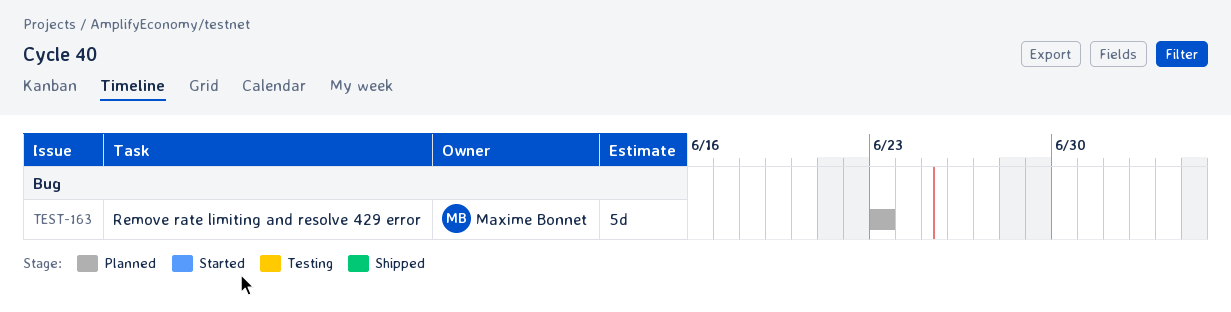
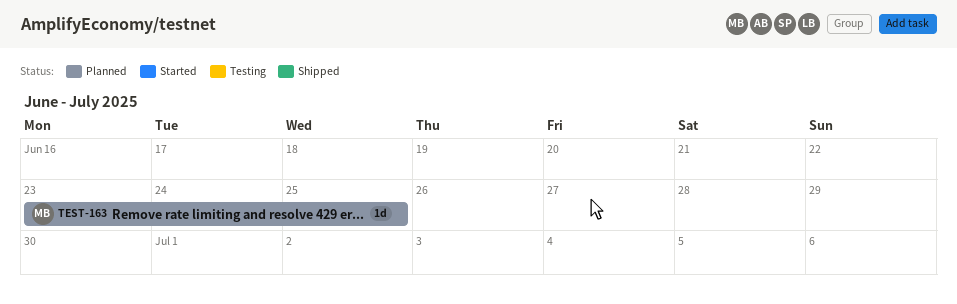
TEST-163, estimate: 5d -> 1d
TEST-163, due: Jun 23 -> Jun 25

